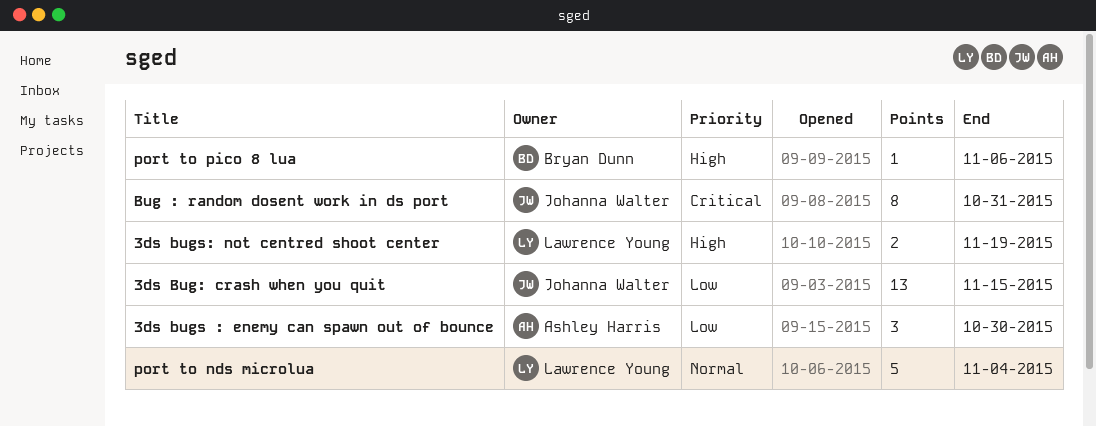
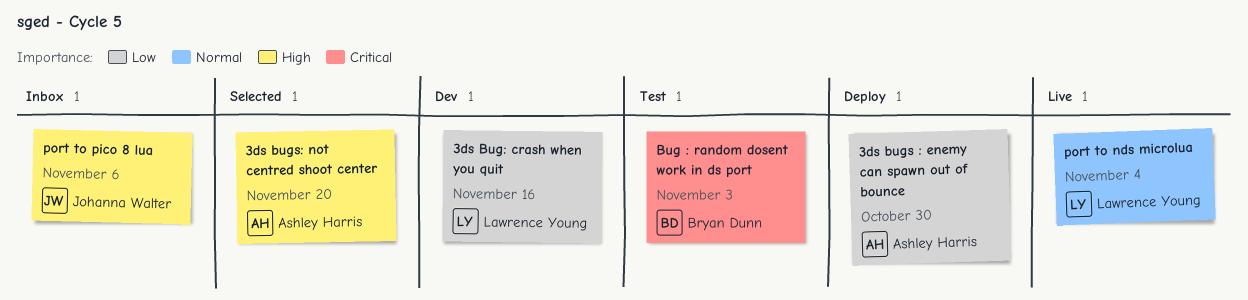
3ds Bug: crash when you quit, owner: Johanna Walter -> Lawrence Young
3ds Bug: crash when you quit, due: Nov 15 -> Nov 16
3ds bugs: not centred shoot center, owner: Lawrence Young -> Ashley Harris
3ds bugs: not centred shoot center, due: Nov 19 -> Nov 20
Bug : random dosent work in ds port, owner: Johanna Walter -> Bryan Dunn
Bug : random dosent work in ds port, due: Oct 31 -> Nov 3
port to pico 8 lua, owner: Bryan Dunn -> Johanna Walter

